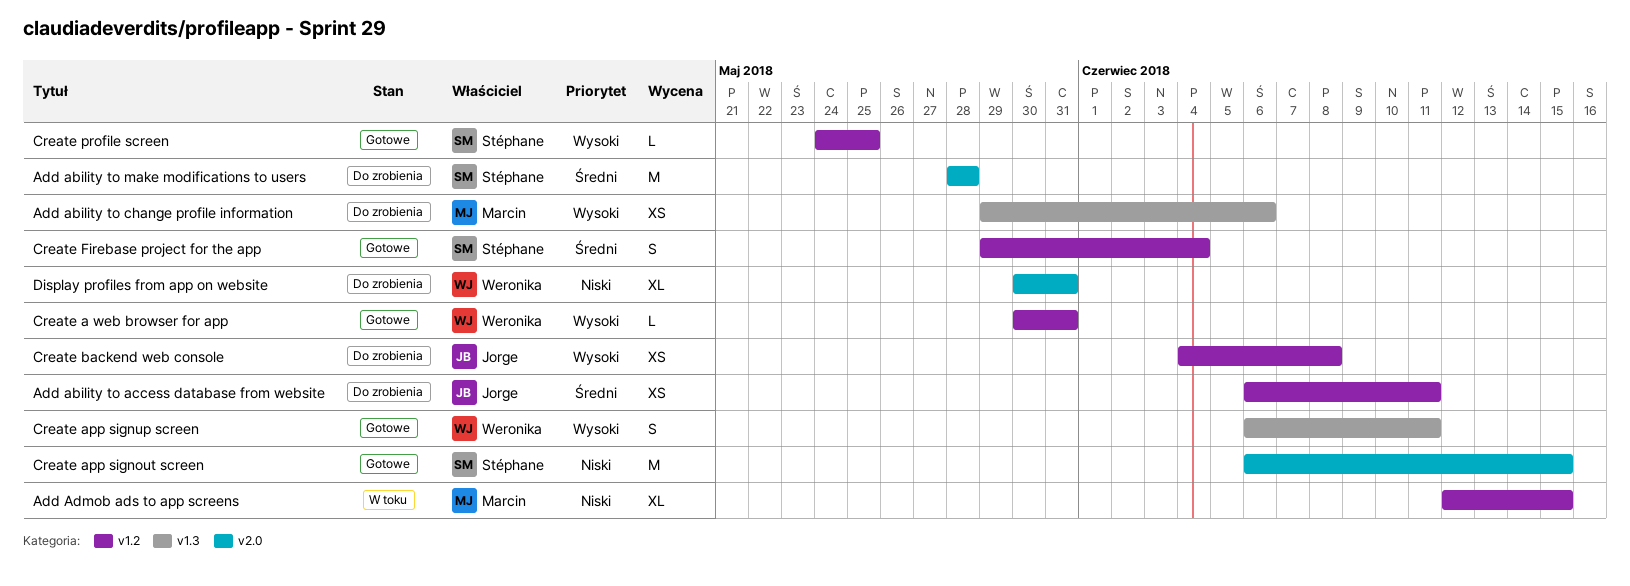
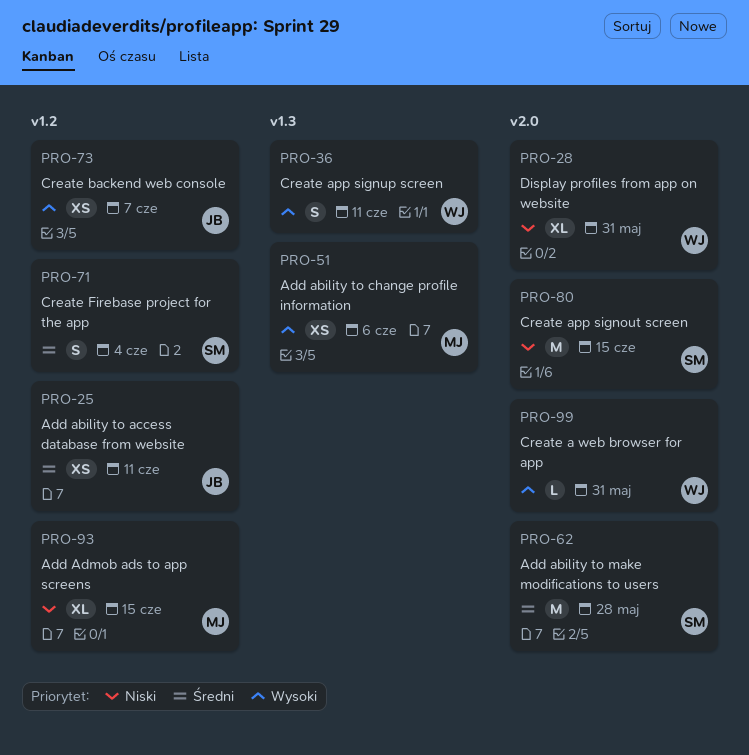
Create a web browser for app, label: v1.2 -> v2.0
Create backend web console, due: Jun 8 -> Jun 7
Create profile screen: present -> none

